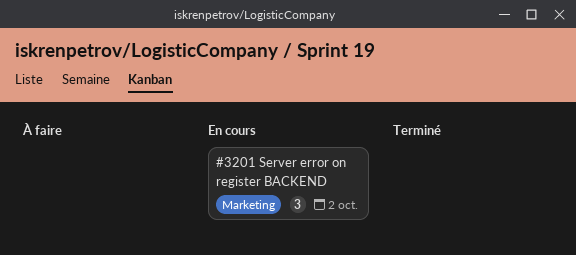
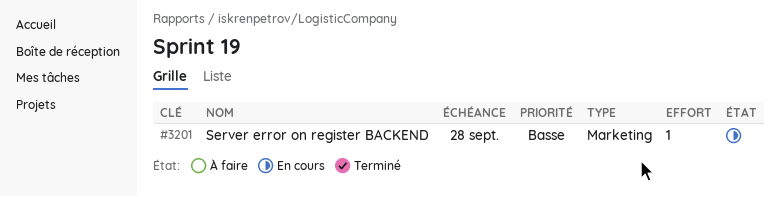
#3201, estimate: 3 -> 1
#3201, due: Oct 2 -> Sep 28

